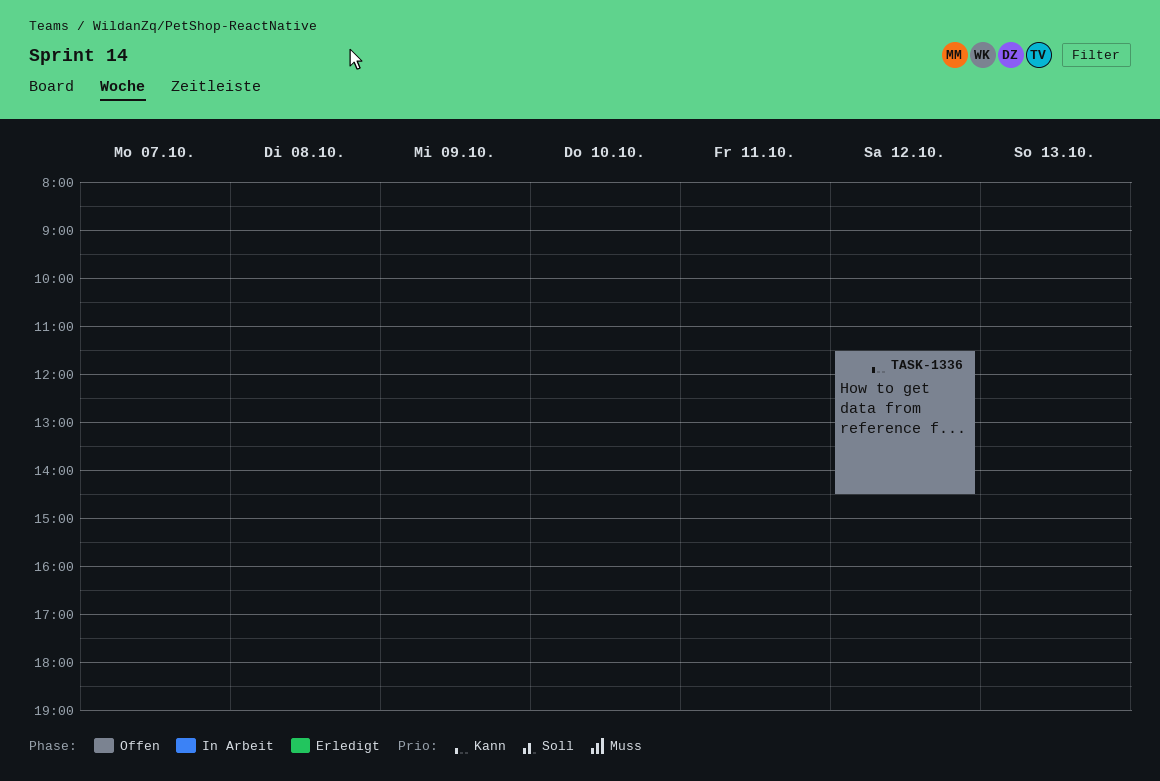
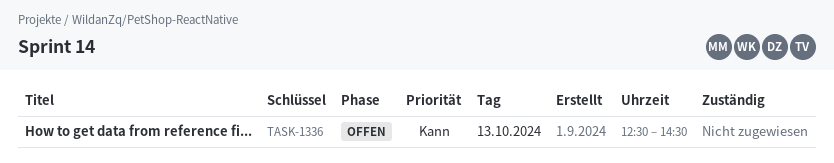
TASK-1336, day: Oct 12 -> Oct 13
TASK-1336, begins: 11:30 -> 12:30

